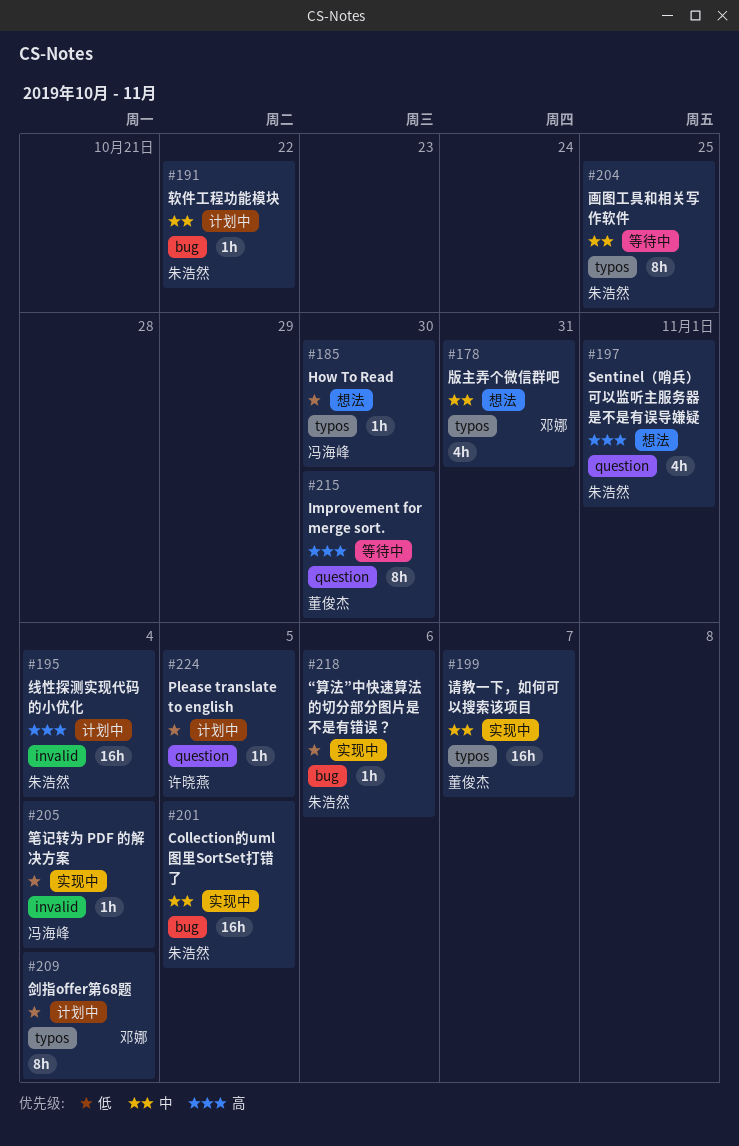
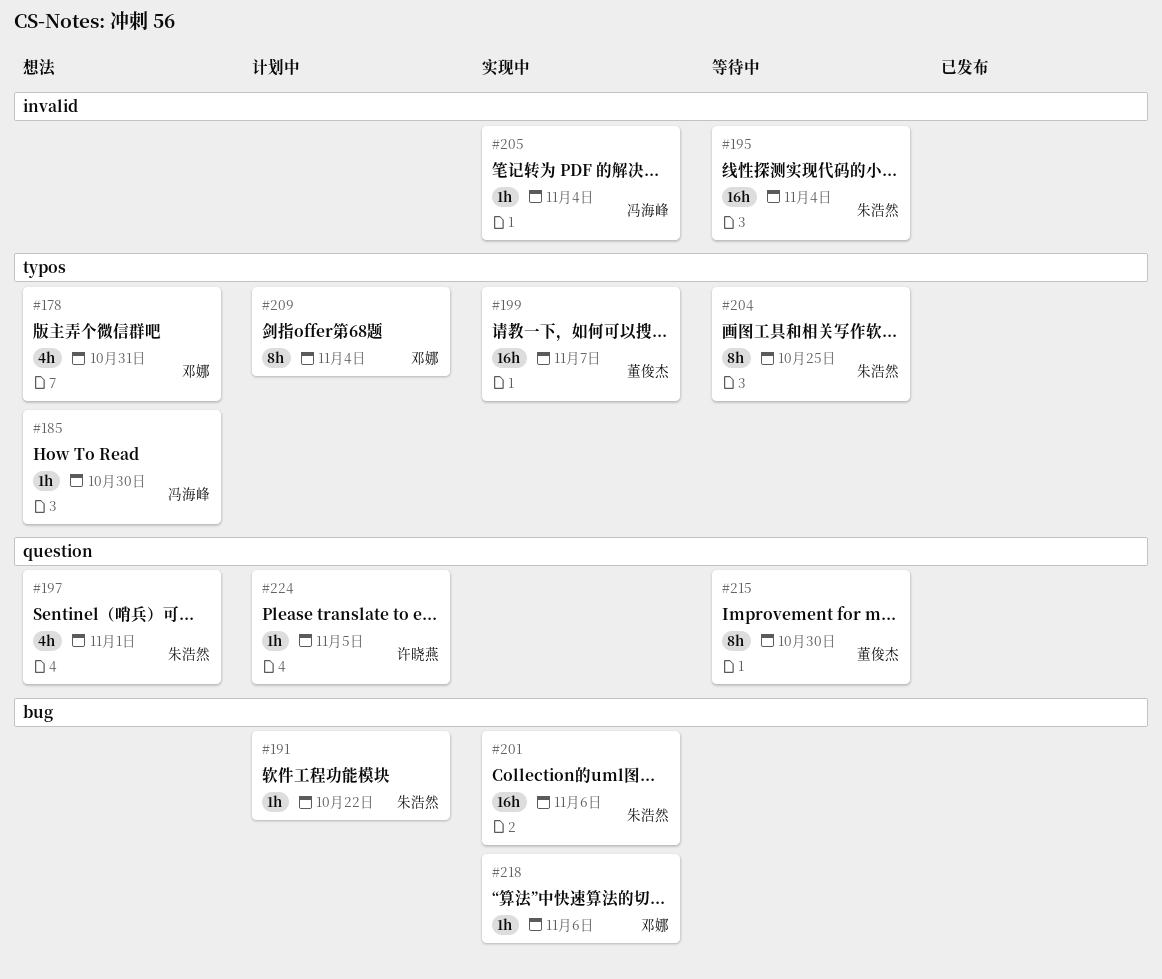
#195, status: 计划中 -> 等待中
#201, due: Nov 5 -> Nov 6
#218, owner: 朱浩然 -> 邓娜

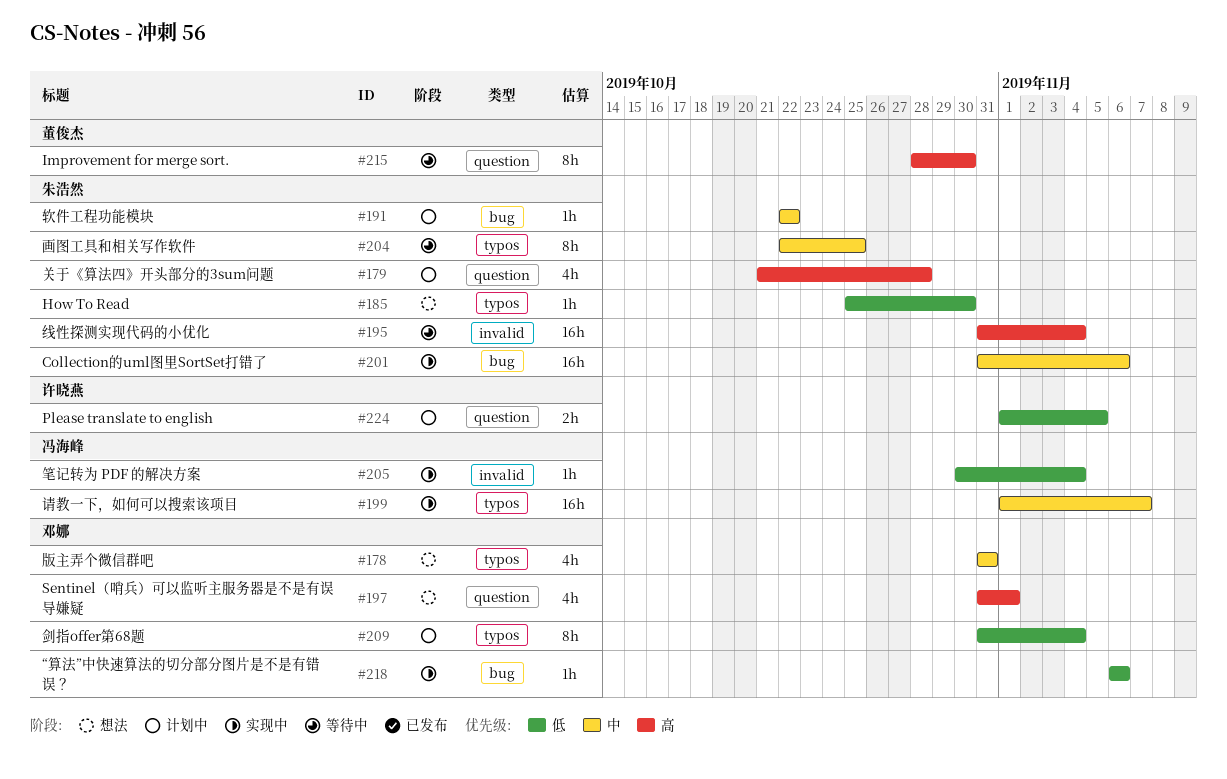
#179: none -> present
#185, owner: 冯海峰 -> 朱浩然
#197, owner: 朱浩然 -> 邓娜
#199, owner: 董俊杰 -> 冯海峰
#224, estimate: 1h -> 2h

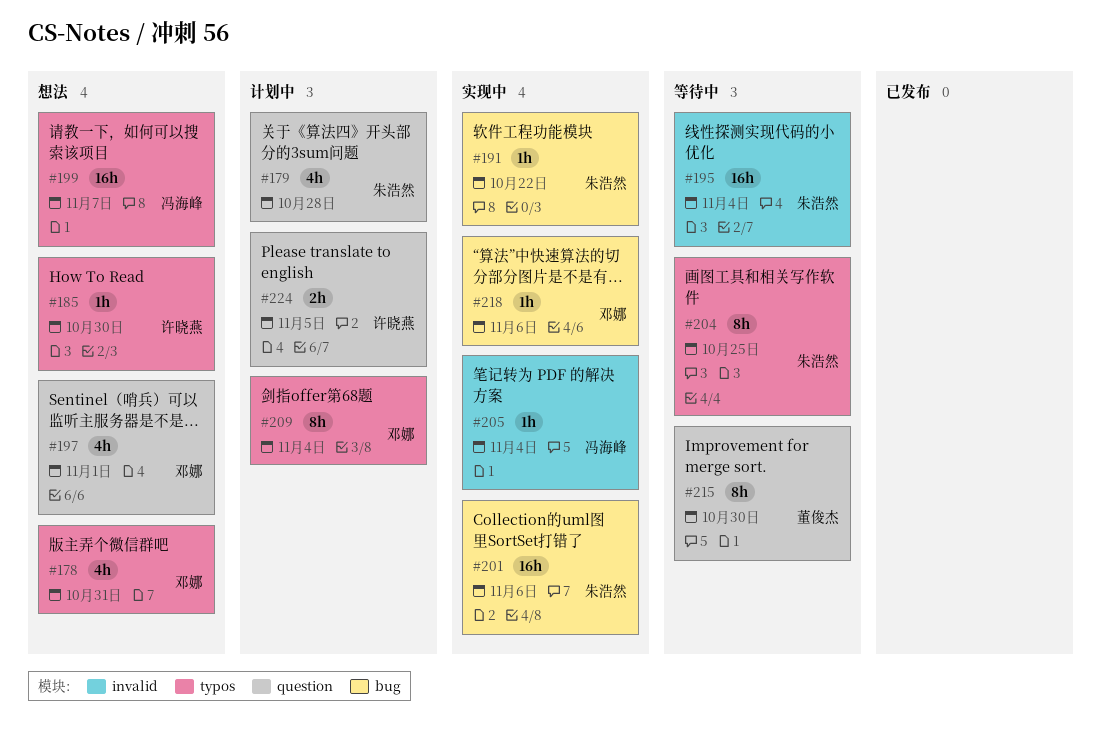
#185, owner: 朱浩然 -> 许晓燕
#191, status: 计划中 -> 实现中
#199, status: 实现中 -> 想法

